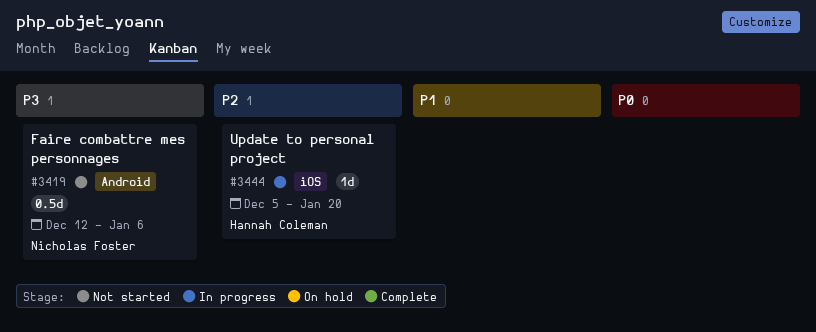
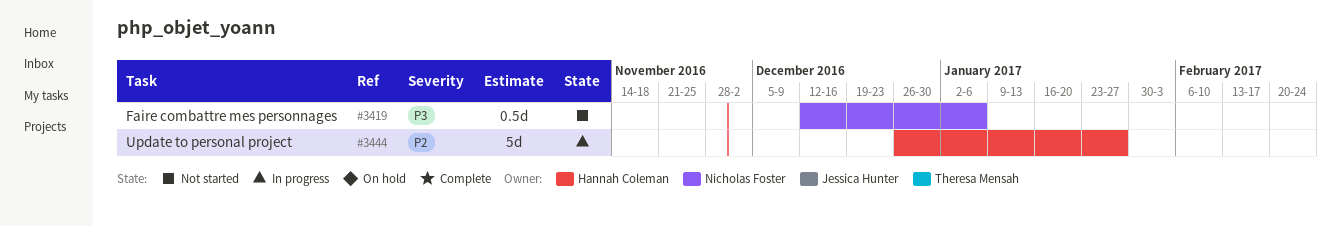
#3444, estimate: 1d -> 5d
#3444, start: Dec 5 -> Dec 26
#3444, due: Jan 20 -> Jan 27

